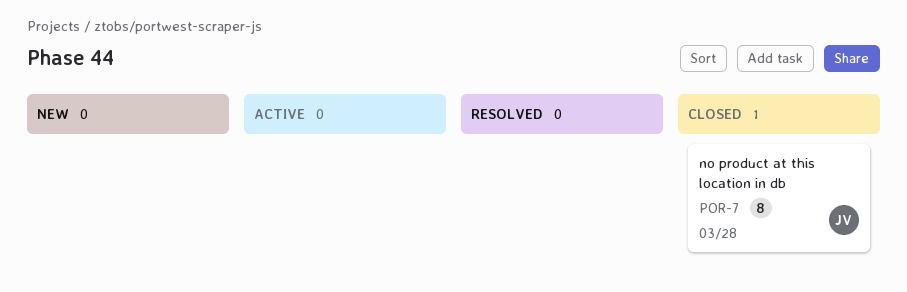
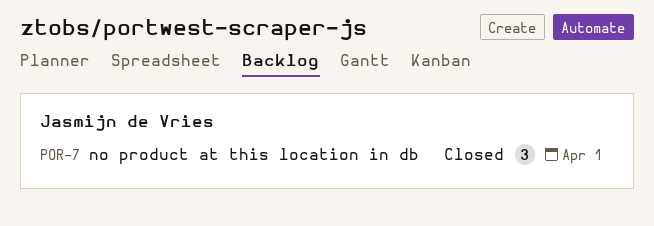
POR-7, estimate: 8 -> 3
POR-7, due: Mar 28 -> Apr 1

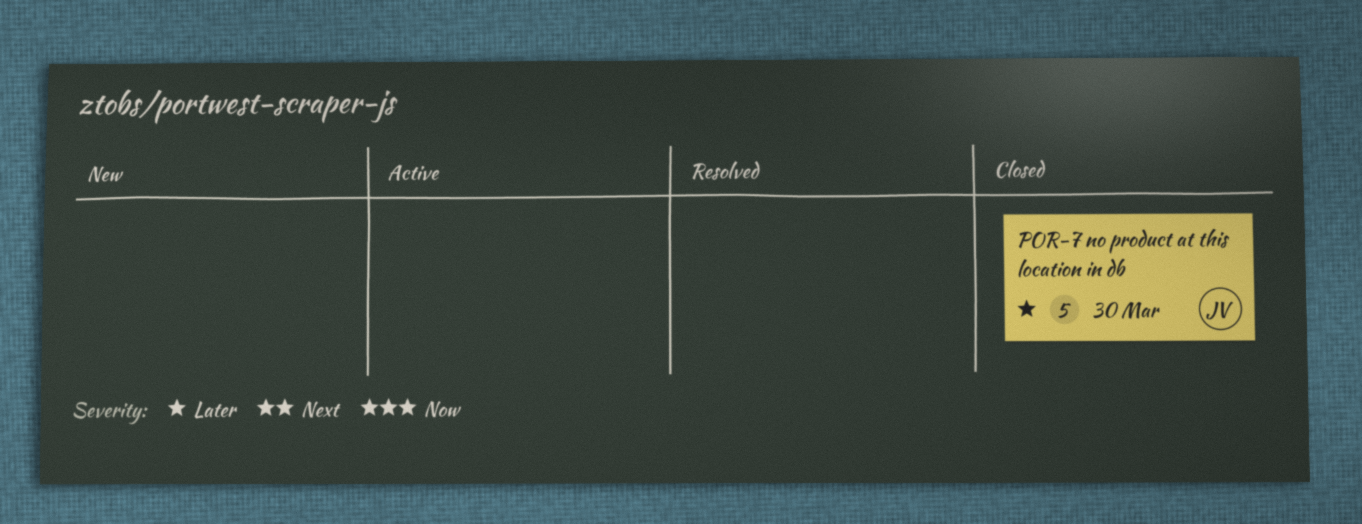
POR-7, estimate: 3 -> 5
POR-7, due: Apr 1 -> Mar 30

